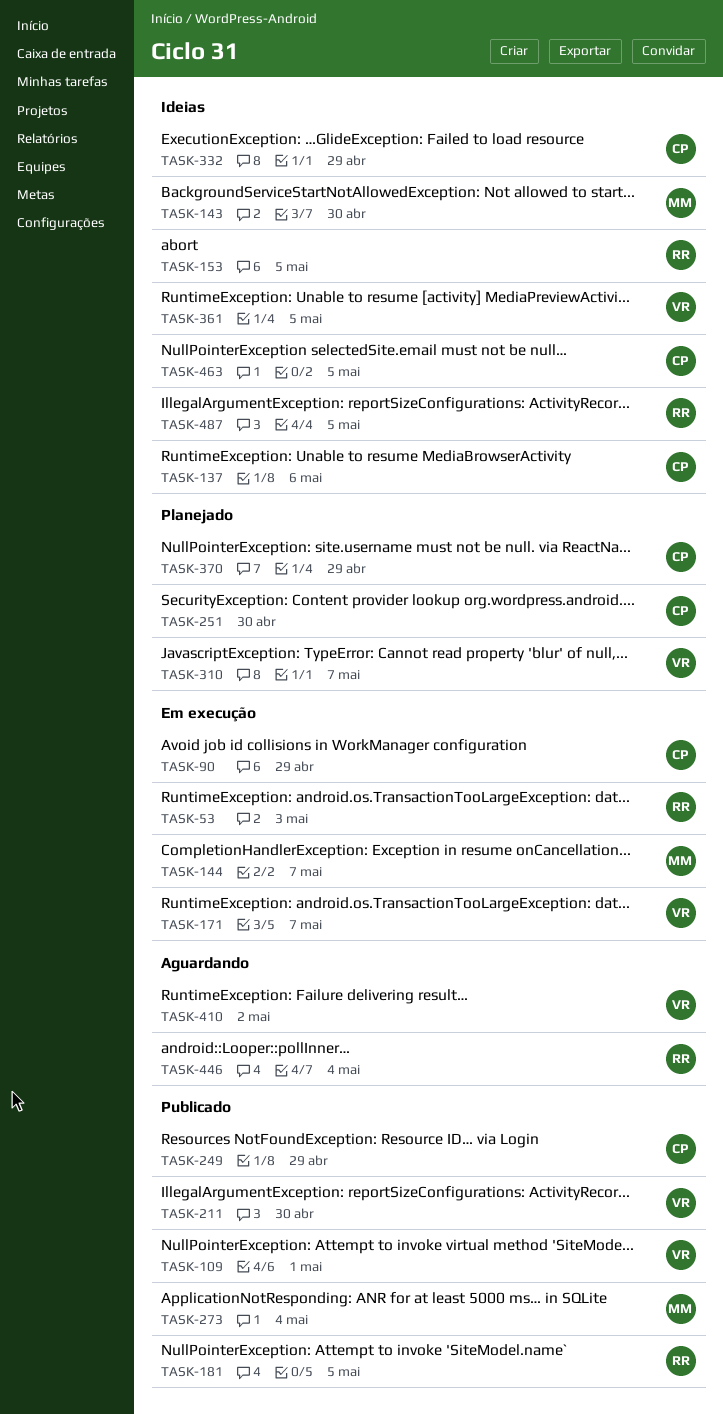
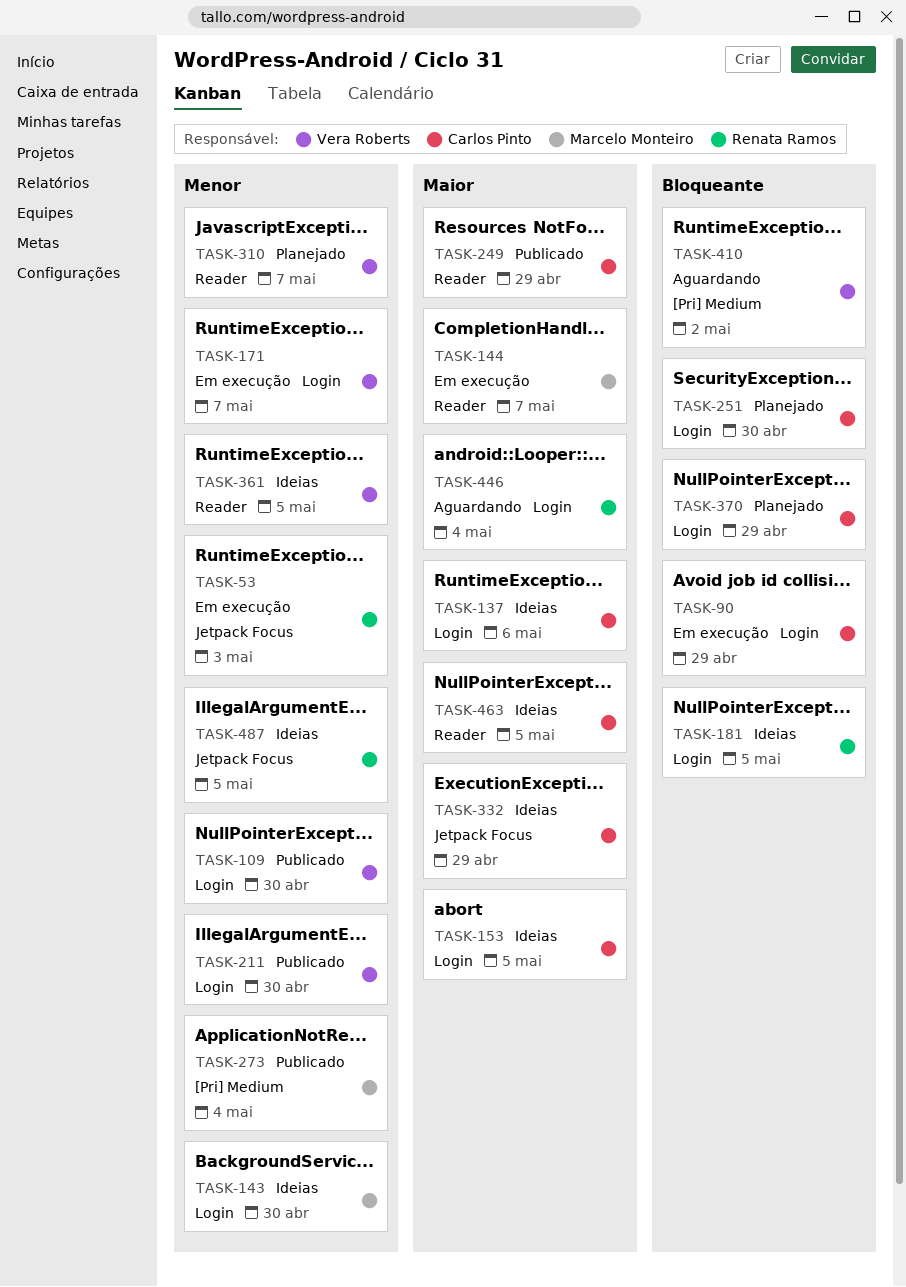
TASK-109, due: May 1 -> Apr 30
TASK-153, owner: Renata Ramos -> Carlos Pinto
TASK-181, status: Publicado -> Ideias

